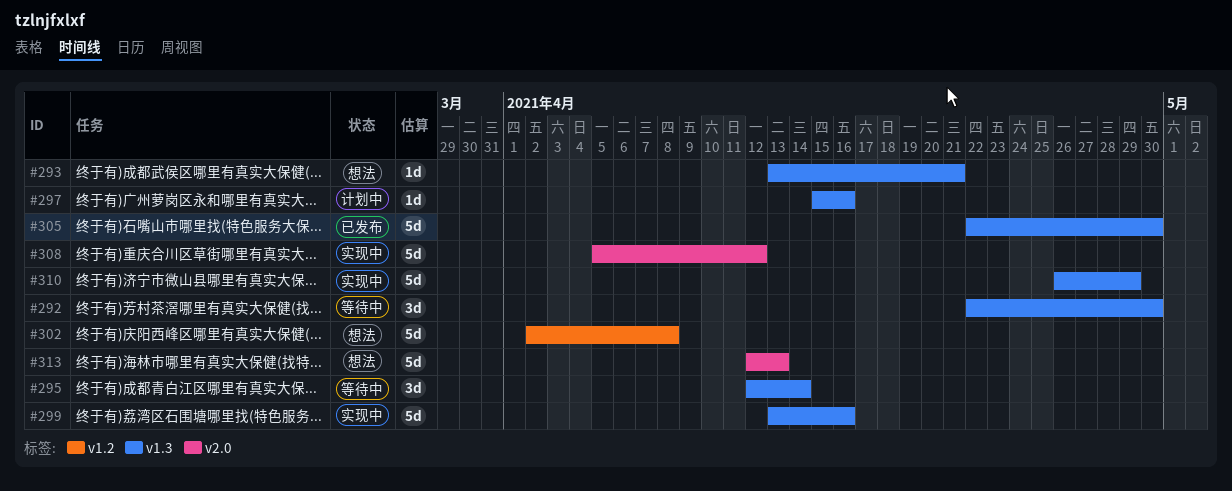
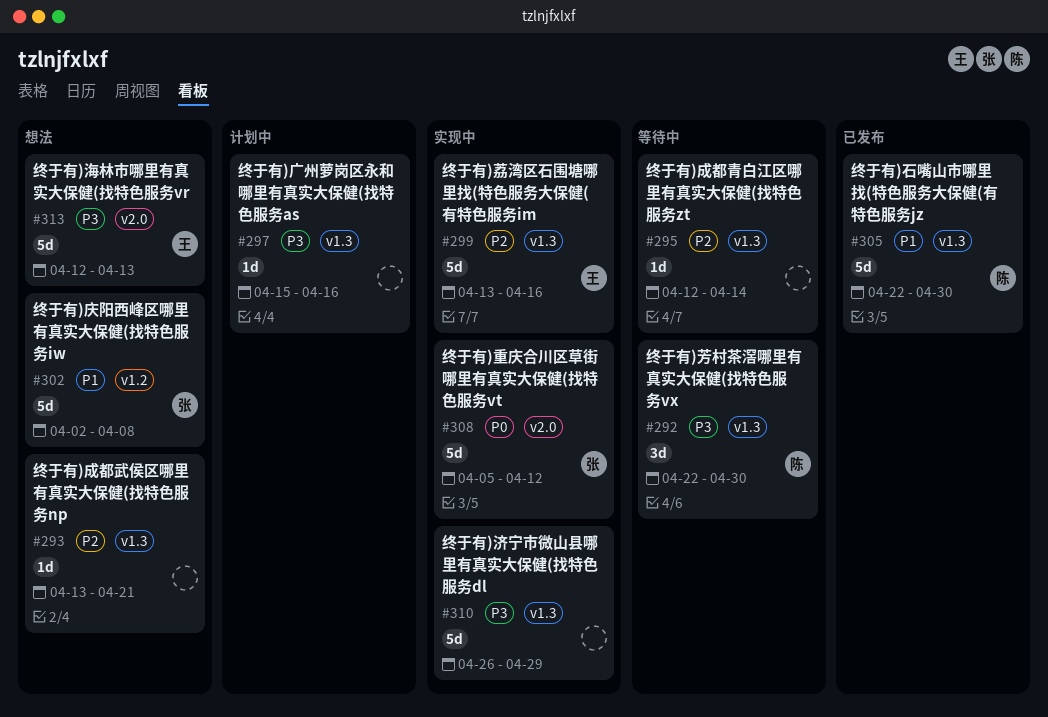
#295, estimate: 3d -> 1d

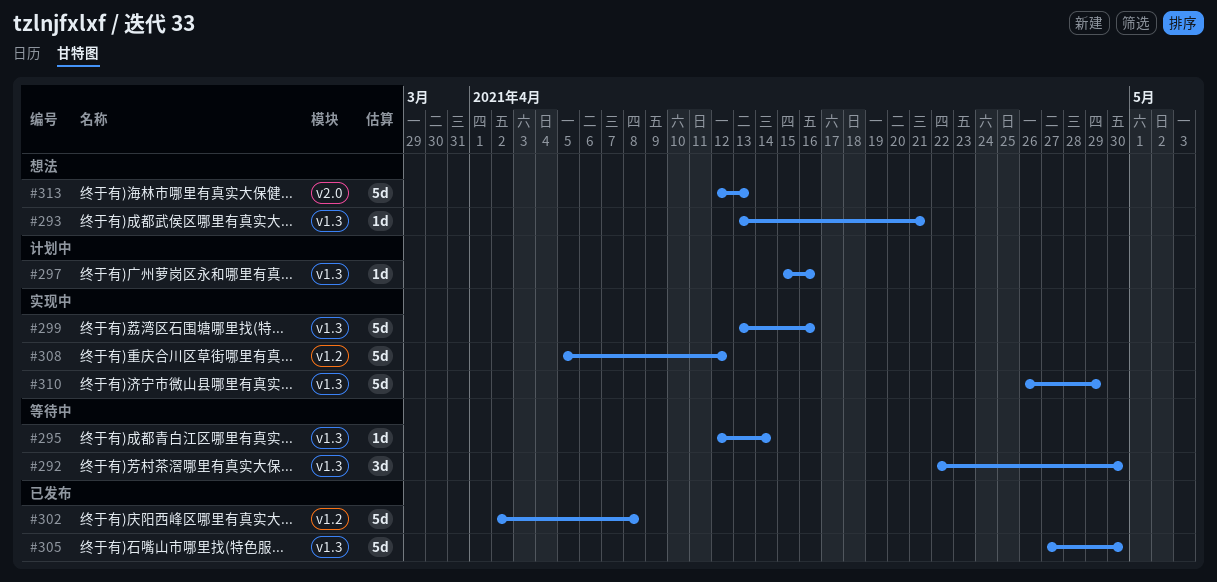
#302, status: 想法 -> 已发布
#305, start: Apr 22 -> Apr 27
#308, label: v2.0 -> v1.2

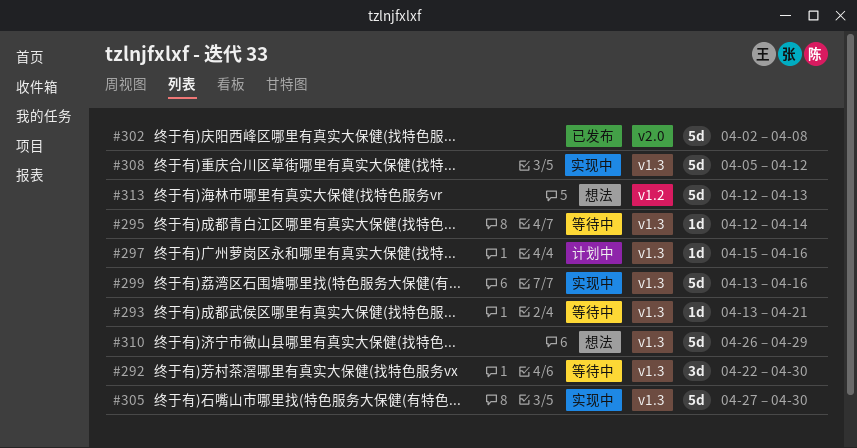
#293, status: 想法 -> 等待中
#302, label: v1.2 -> v2.0
#305, status: 已发布 -> 实现中
#308, label: v1.2 -> v1.3
#310, status: 实现中 -> 想法
#313, label: v2.0 -> v1.2

